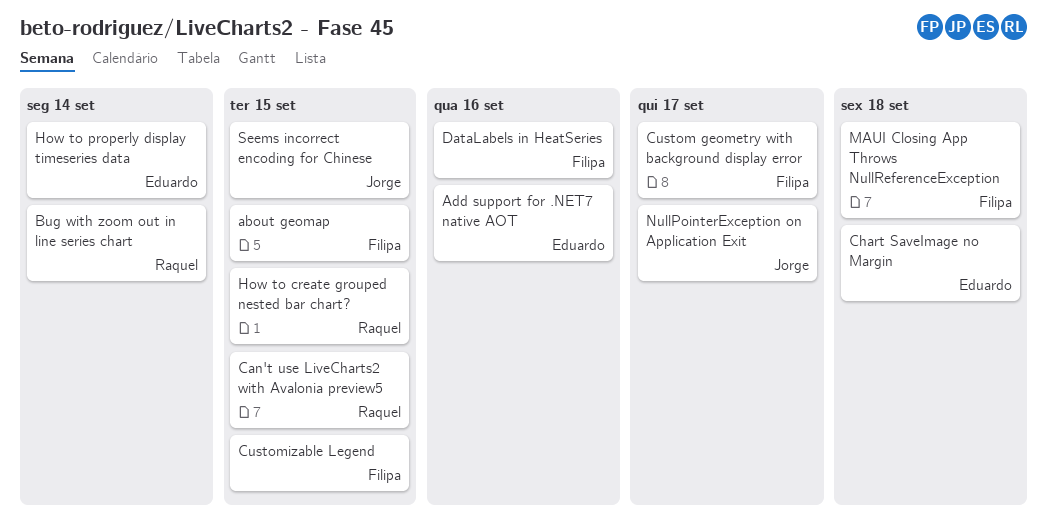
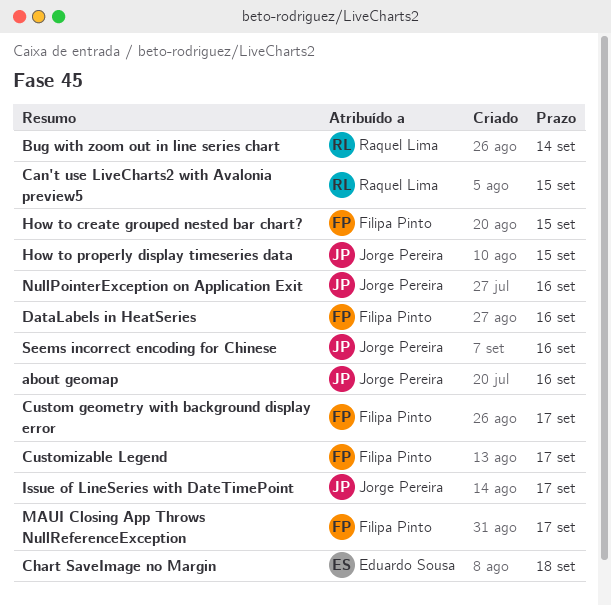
about geomap, owner: Filipa Pinto -> Jorge Pereira
about geomap, due: Sep 15 -> Sep 16
Add support for .NET7 native AOT: present -> none
Customizable Legend, due: Sep 15 -> Sep 17
How to create grouped nested bar chart?, owner: Raquel Lima -> Filipa Pinto
How to properly display timeseries data, owner: Eduardo Sousa -> Jorge Pereira
How to properly display timeseries data, due: Sep 14 -> Sep 15
Issue of LineSeries with DateTimePoint: none -> present
MAUI Closing App Throws NullReferenceException, due: Sep 18 -> Sep 17
NullPointerException on Application Exit, due: Sep 17 -> Sep 16
Seems incorrect encoding for Chinese, due: Sep 15 -> Sep 16

